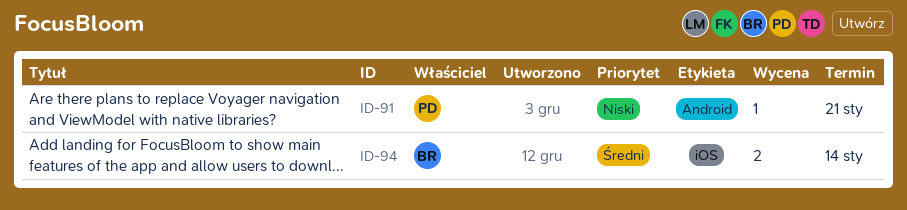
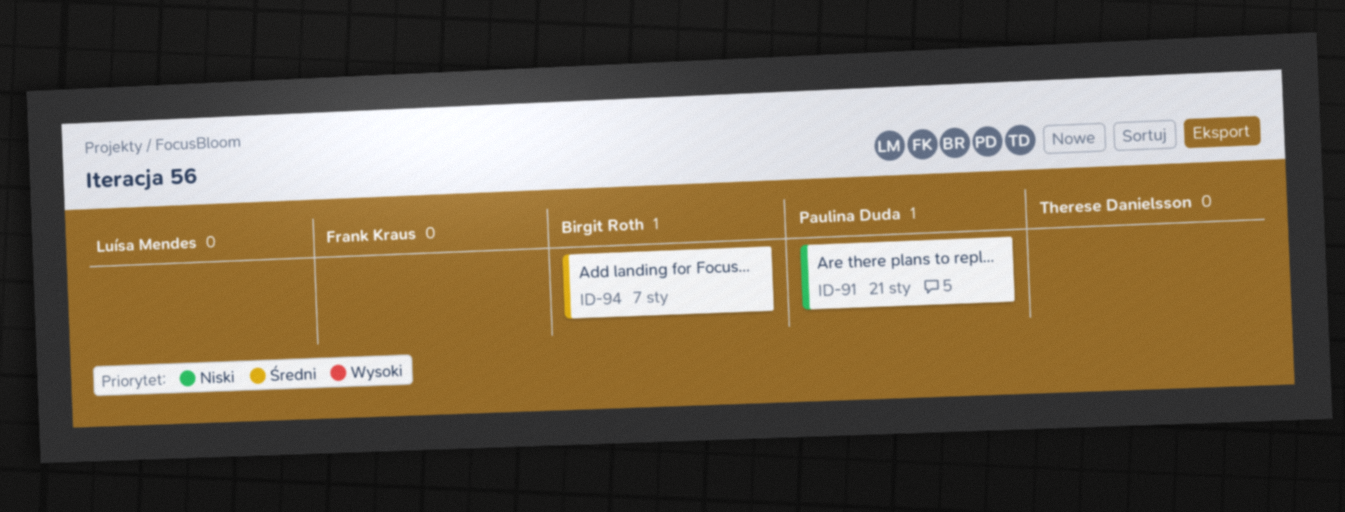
ID-94, due: Jan 14 -> Jan 7

